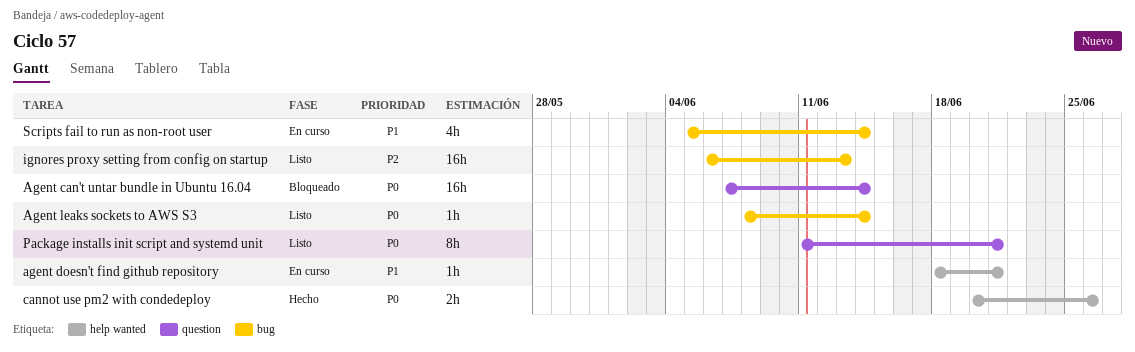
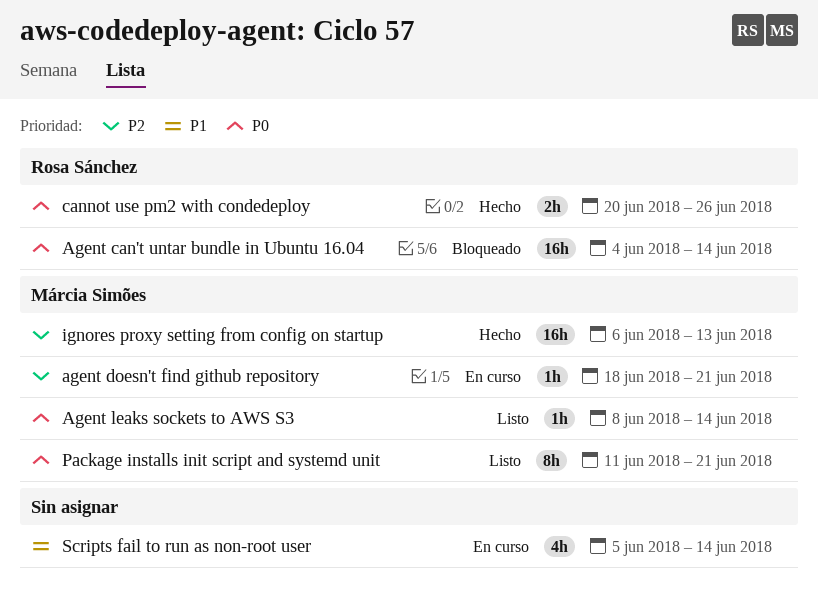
Agent can't untar bundle in Ubuntu 16.04, start: Jun 7 -> Jun 4
agent doesn't find github repository, priority: P1 -> P2
ignores proxy setting from config on startup, status: Listo -> Hecho

